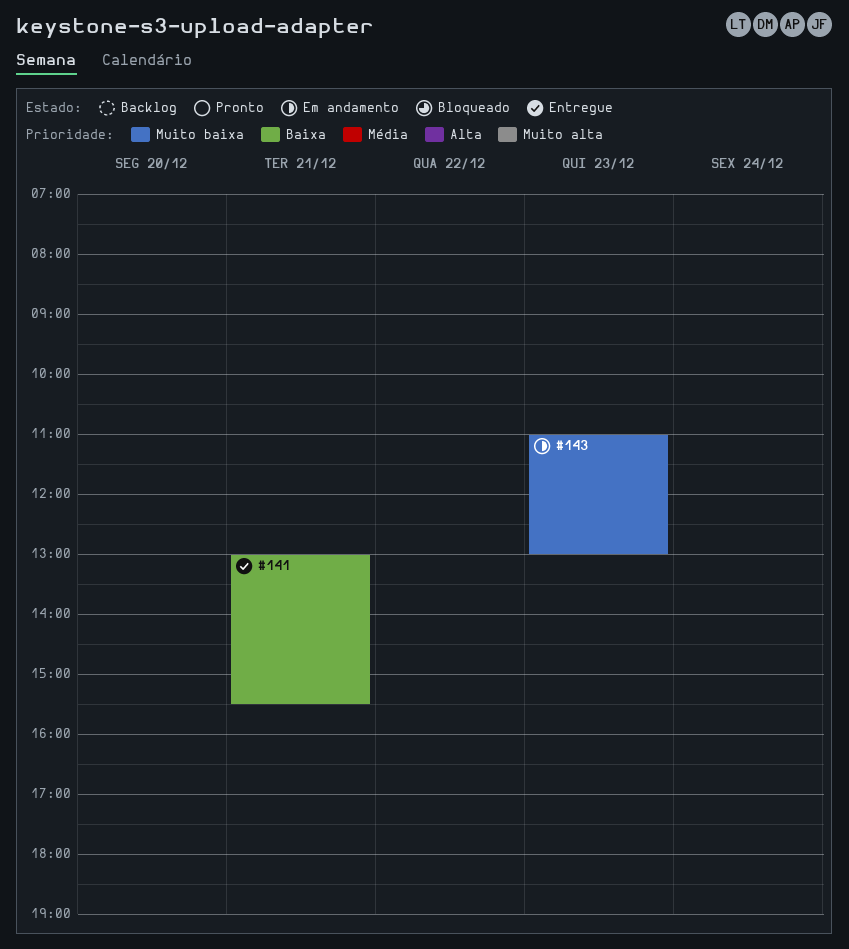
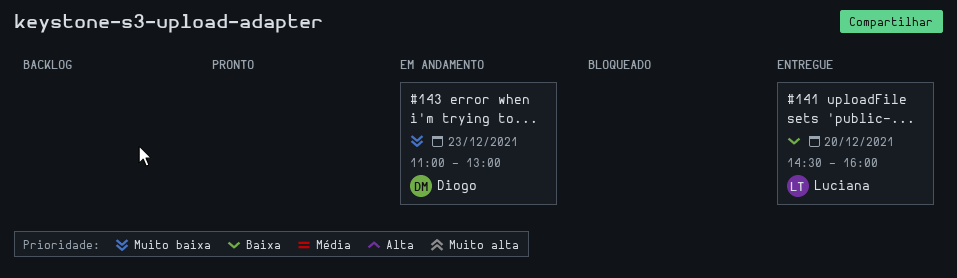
#141, day: Dec 21 -> Dec 20
#141, begins: 13:00 -> 14:30
#141, ends: 15:30 -> 16:00

